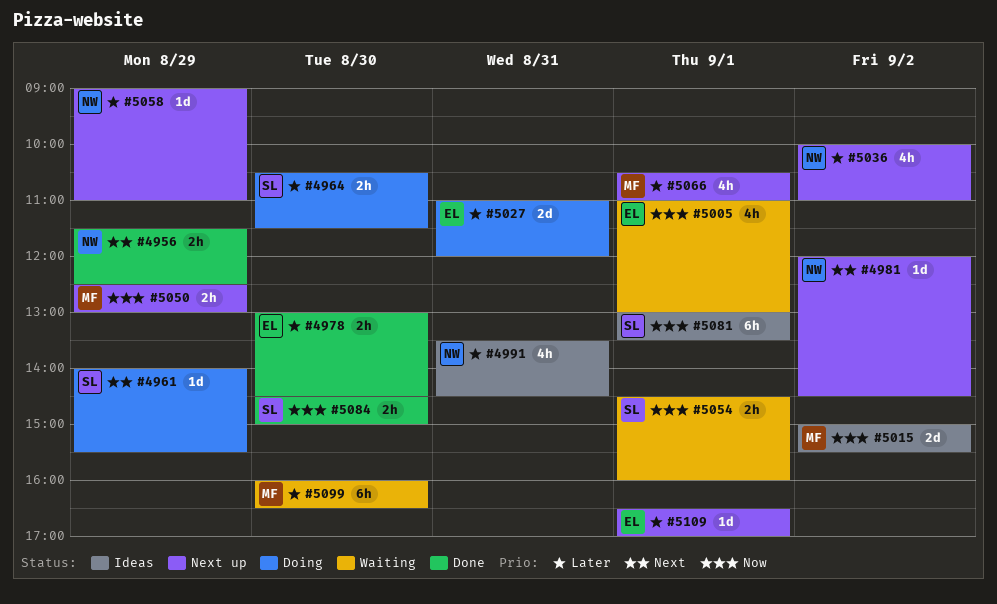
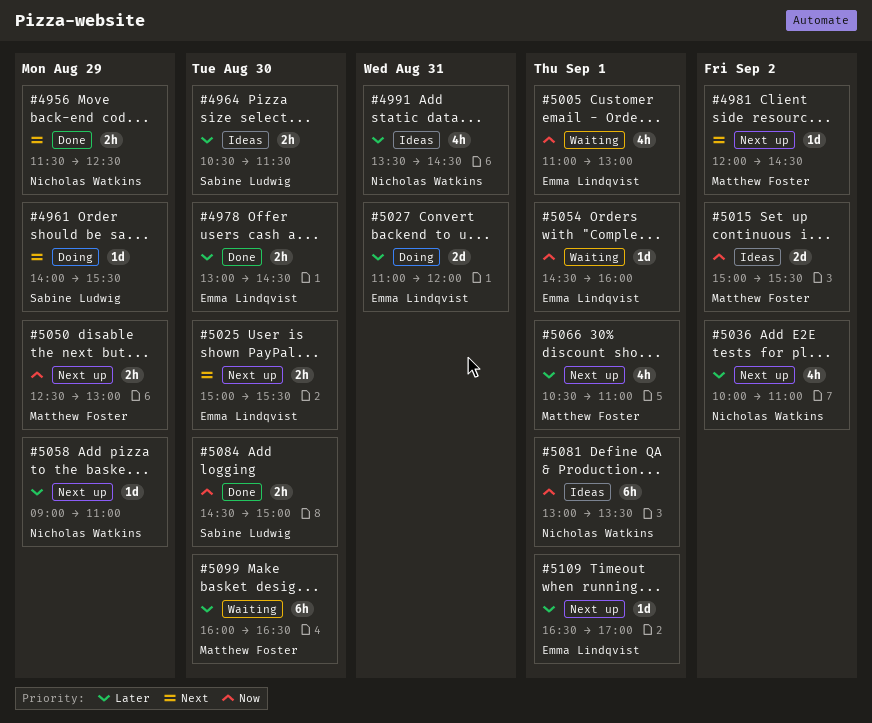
#4964, status: Doing -> Ideas
#4981, owner: Nicholas Watkins -> Matthew Foster
#5025: none -> present
#5054, owner: Sabine Ludwig -> Emma Lindqvist
#5054, estimate: 2h -> 1d
#5081, owner: Sabine Ludwig -> Nicholas Watkins

